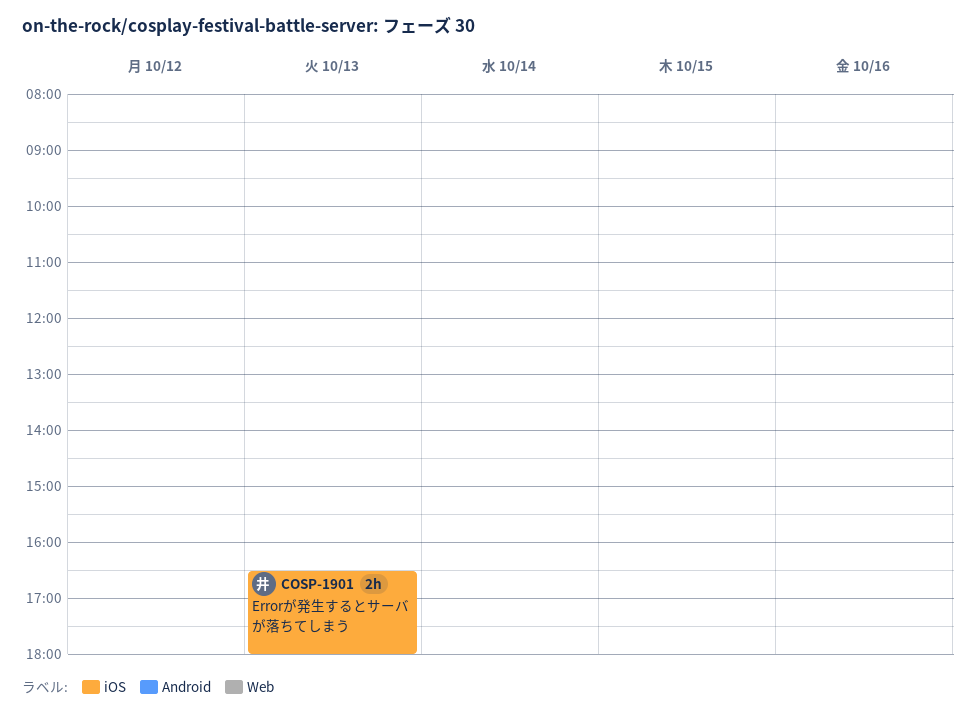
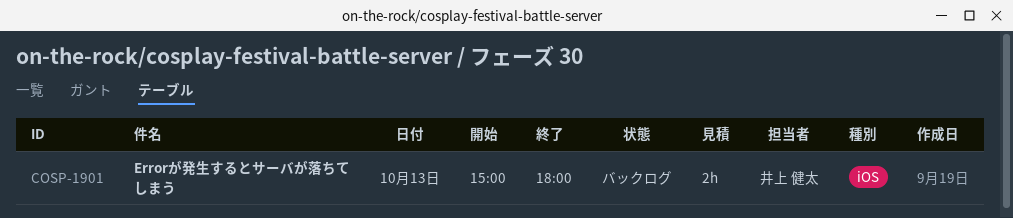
COSP-1901, begins: 16:30 -> 15:00

